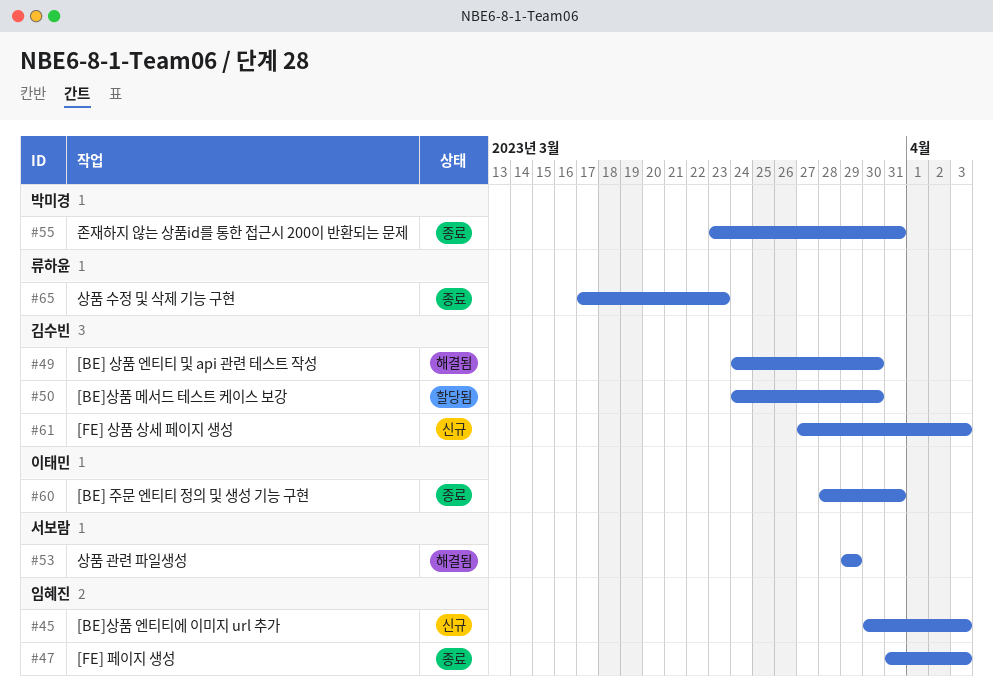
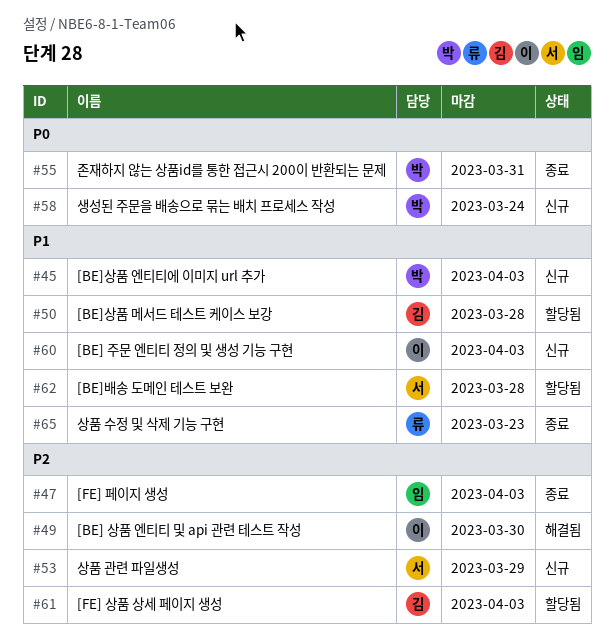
#45, owner: 임혜진 -> 박미경
#49, owner: 김수빈 -> 이태민
#50, due: Mar 30 -> Mar 28
#53, status: 해결됨 -> 신규
#58: none -> present
#60, status: 종료 -> 신규
#60, due: Mar 31 -> Apr 3
#61, status: 신규 -> 할당됨
#62: none -> present

